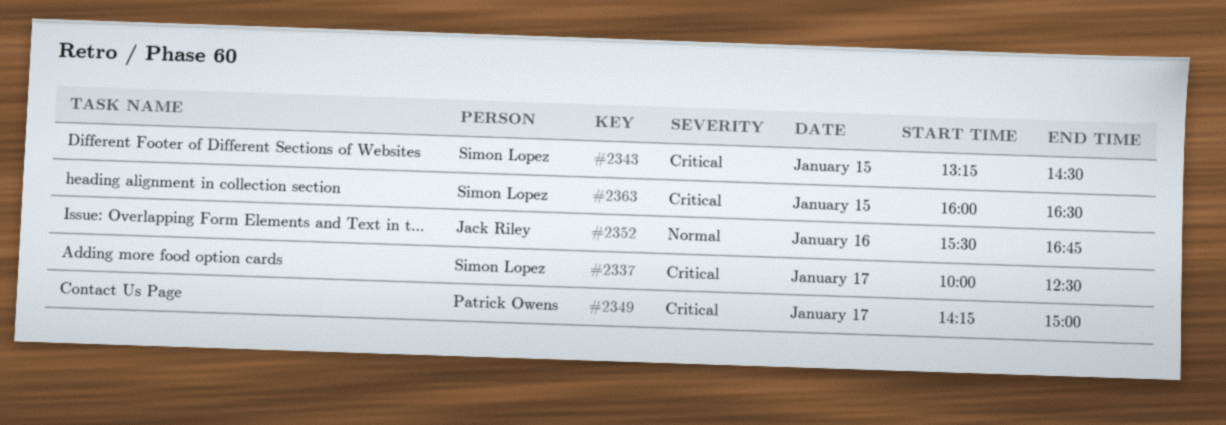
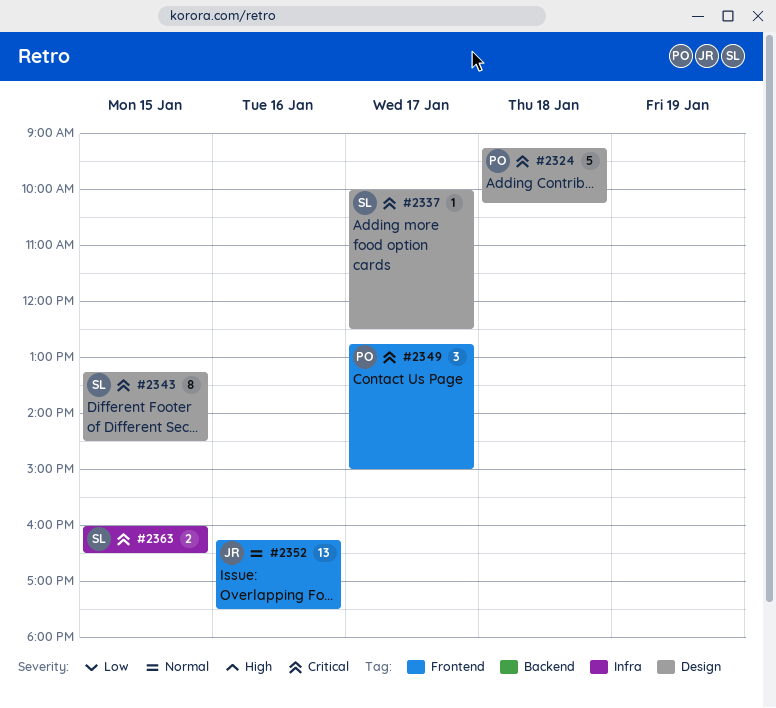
#2324: none -> present
#2349, begins: 14:15 -> 12:45
#2352, begins: 15:30 -> 16:15
#2352, ends: 16:45 -> 17:30

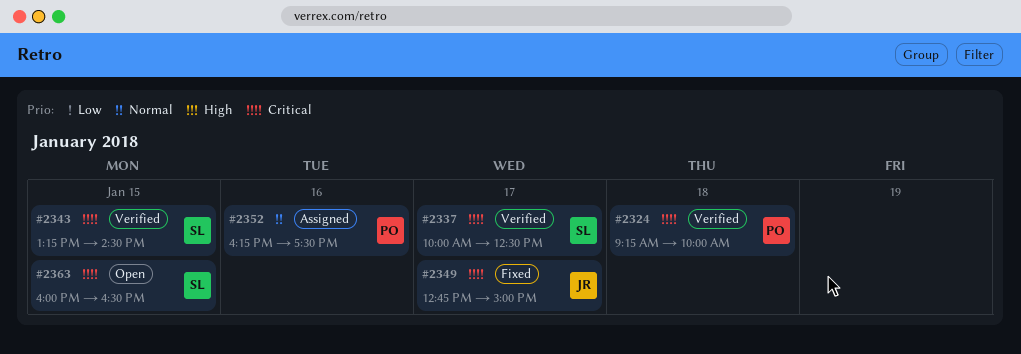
#2324, ends: 10:15 -> 10:00
#2349, owner: PO -> JR
#2352, owner: JR -> PO

